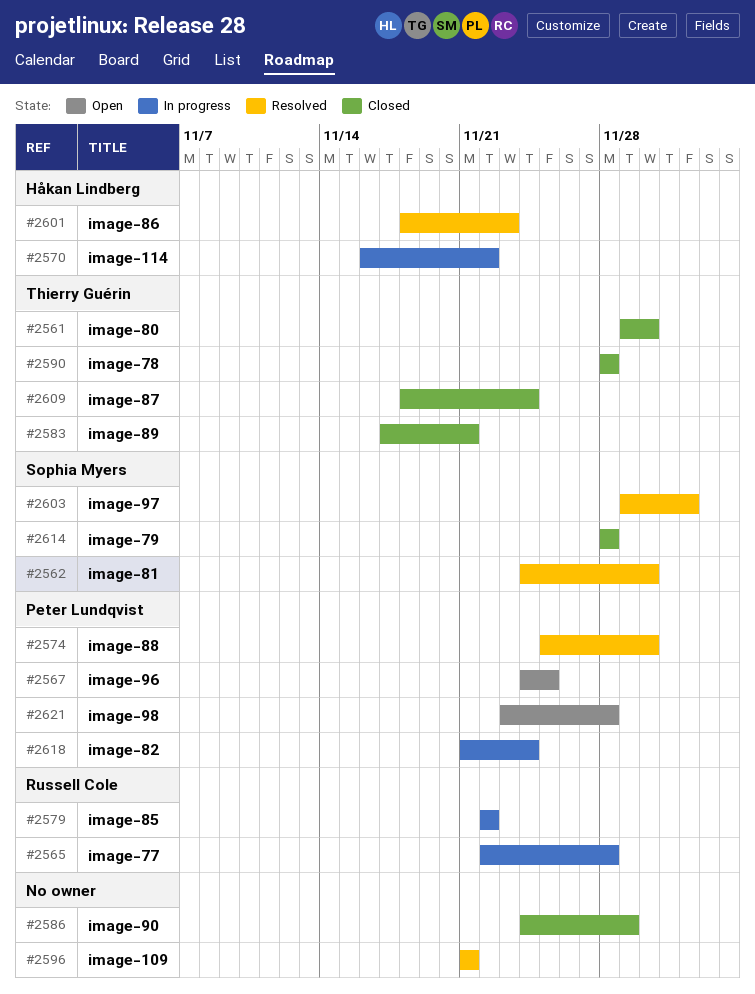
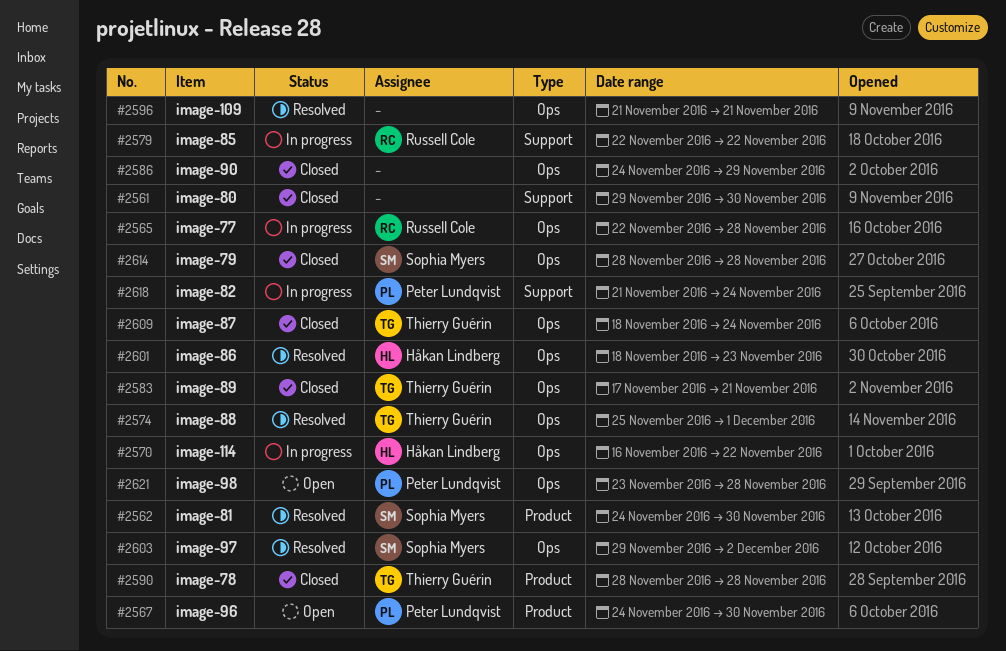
#2561, owner: Thierry Guérin -> none
#2567, due: Nov 25 -> Nov 30
#2574, owner: Peter Lundqvist -> Thierry Guérin
#2574, due: Nov 30 -> Dec 1

